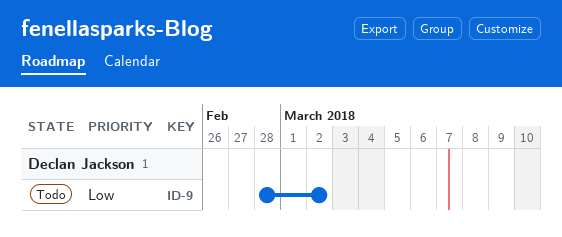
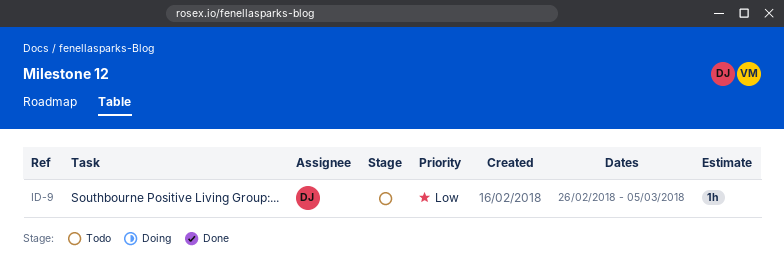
ID-9, start: Feb 28 -> Feb 26
ID-9, due: Mar 2 -> Mar 5

